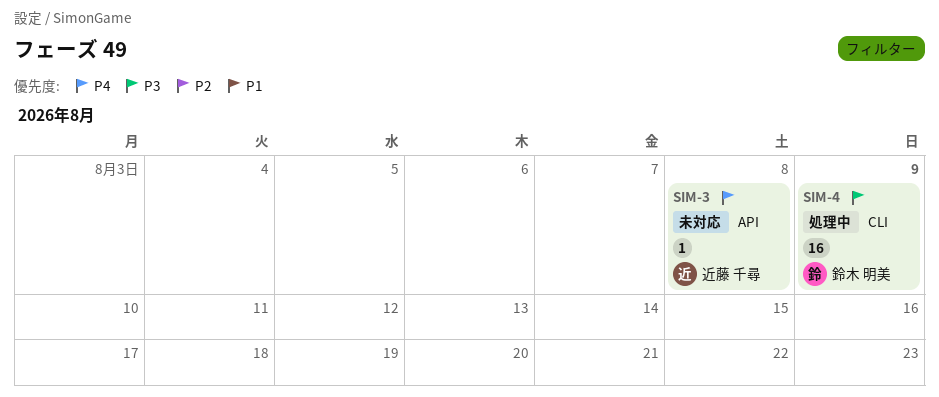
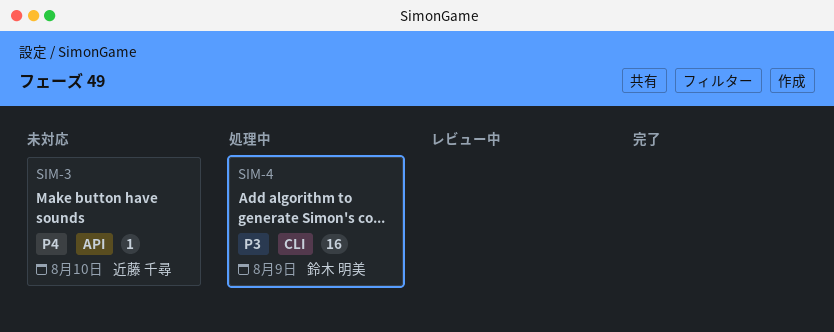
SIM-3, due: Aug 8 -> Aug 10

